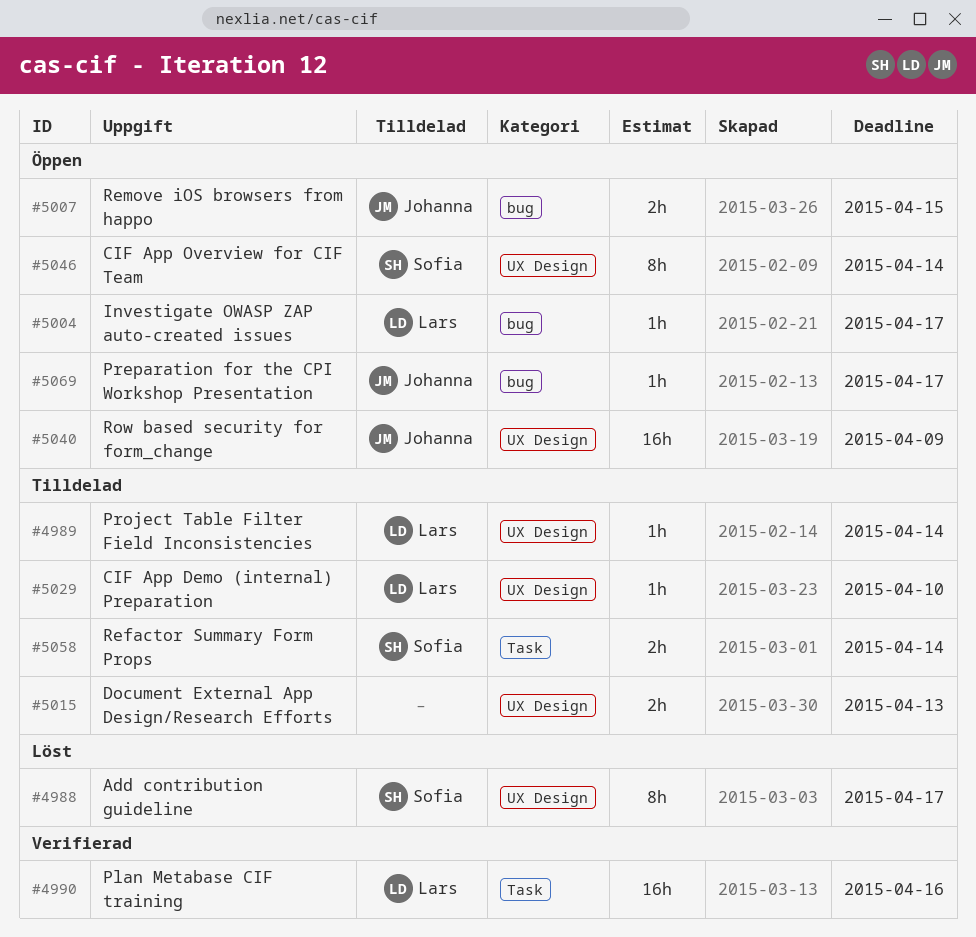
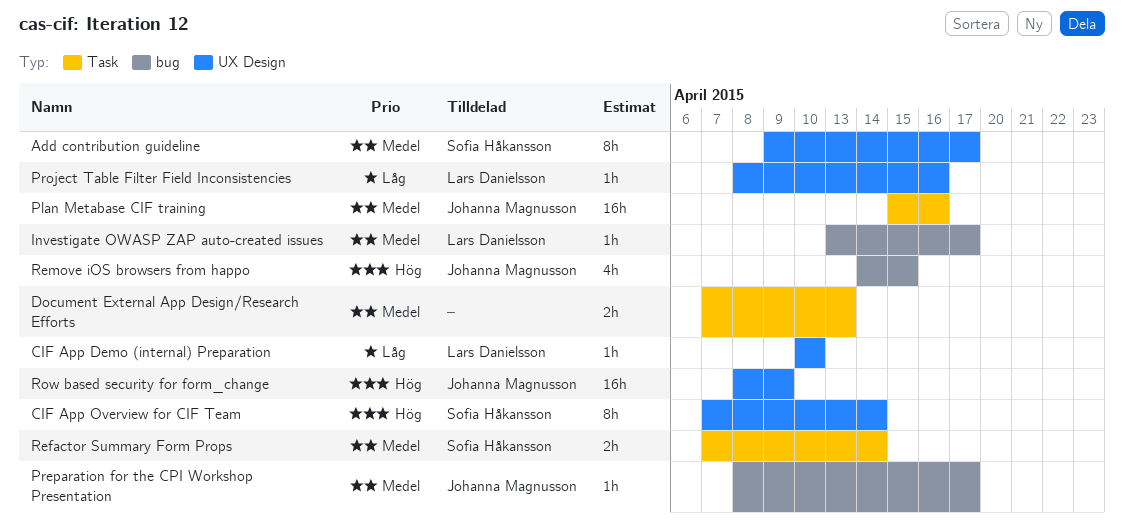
Document External App Design/Research Efforts, label: UX Design -> Task
Plan Metabase CIF training, owner: Lars Danielsson -> Johanna Magnusson
Project Table Filter Field Inconsistencies, due: Apr 14 -> Apr 16
Remove iOS browsers from happo, estimate: 2h -> 4h

